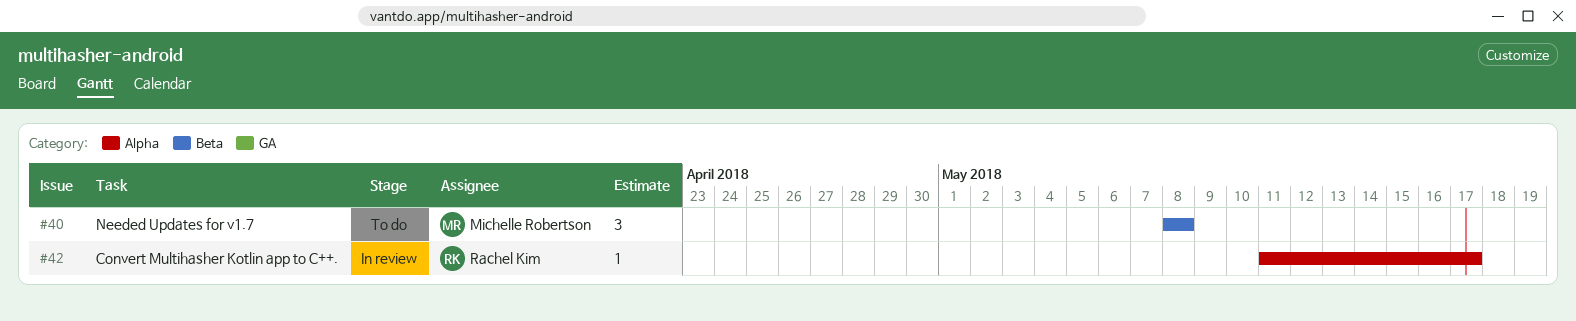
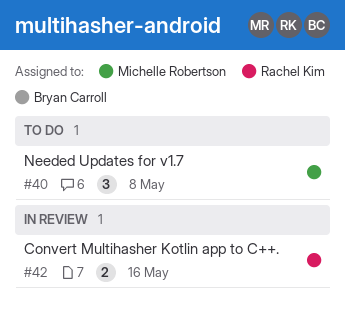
#42, estimate: 1 -> 2
#42, due: May 17 -> May 16

